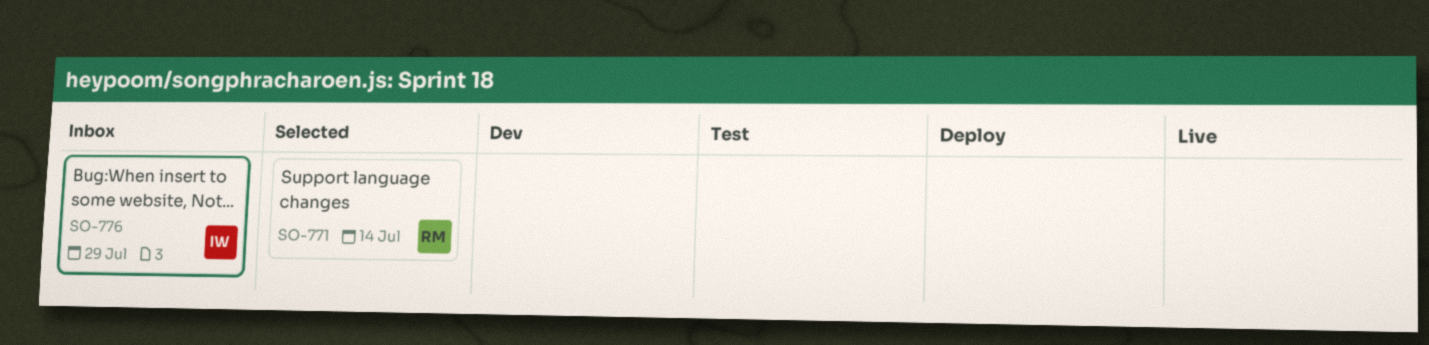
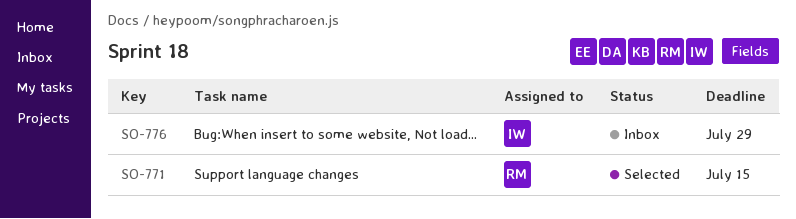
SO-771, due: Jul 14 -> Jul 15

